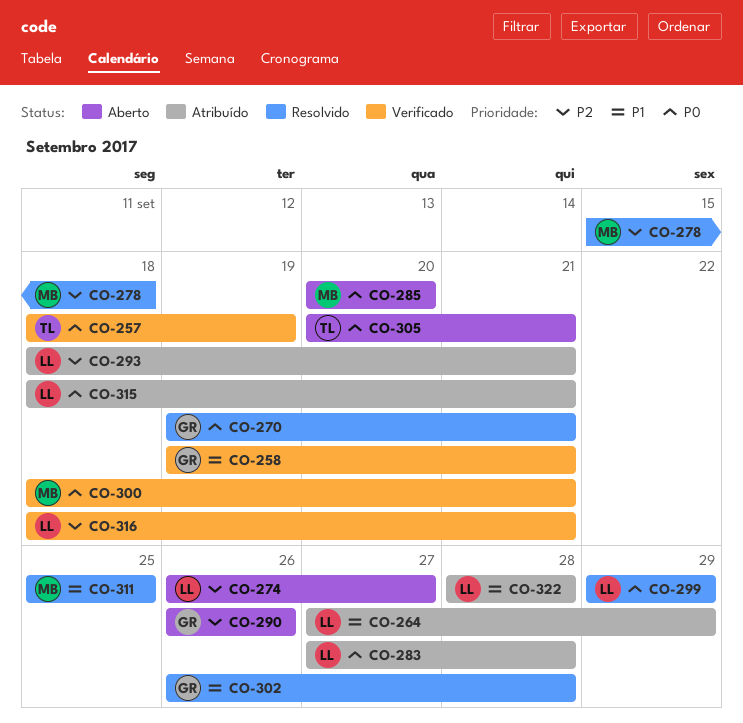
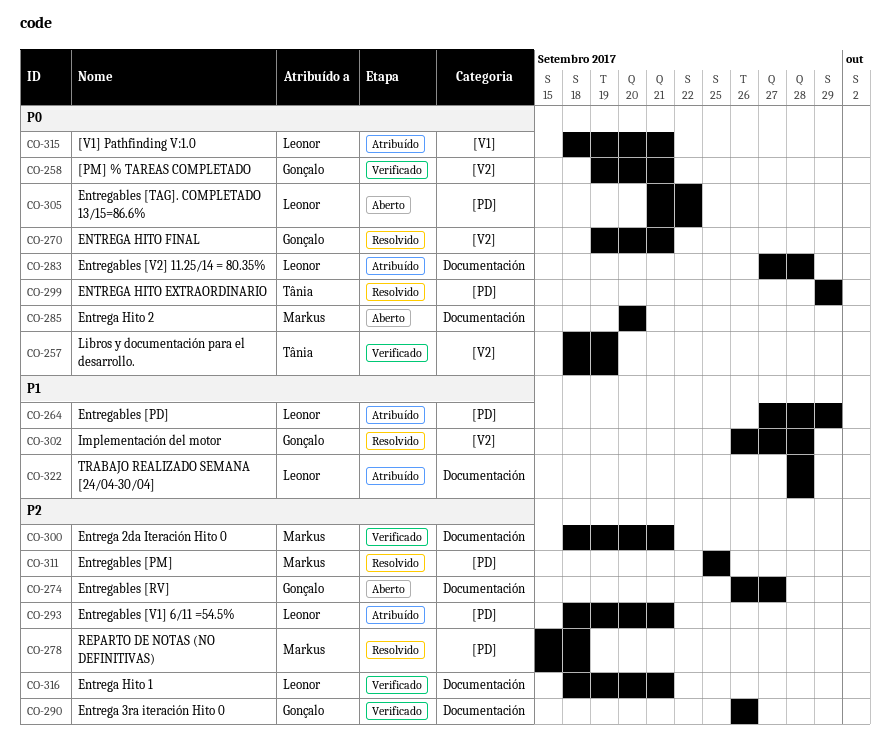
CO-258, priority: P1 -> P0
CO-274, owner: Leonor -> Gonçalo
CO-290, status: Aberto -> Verificado
CO-299, owner: Leonor -> Tânia
CO-300, priority: P0 -> P2
CO-305, owner: Tânia -> Leonor
CO-305, start: Sep 20 -> Sep 21
CO-305, due: Sep 21 -> Sep 22
CO-311, priority: P1 -> P2

